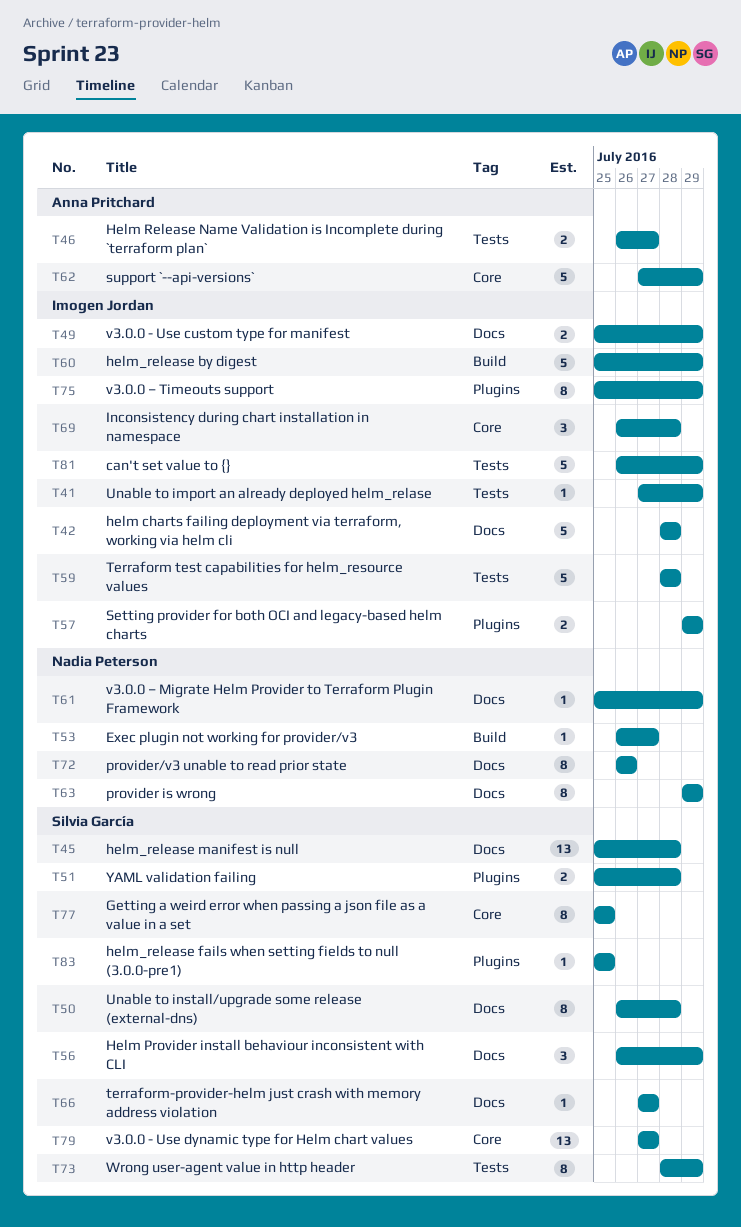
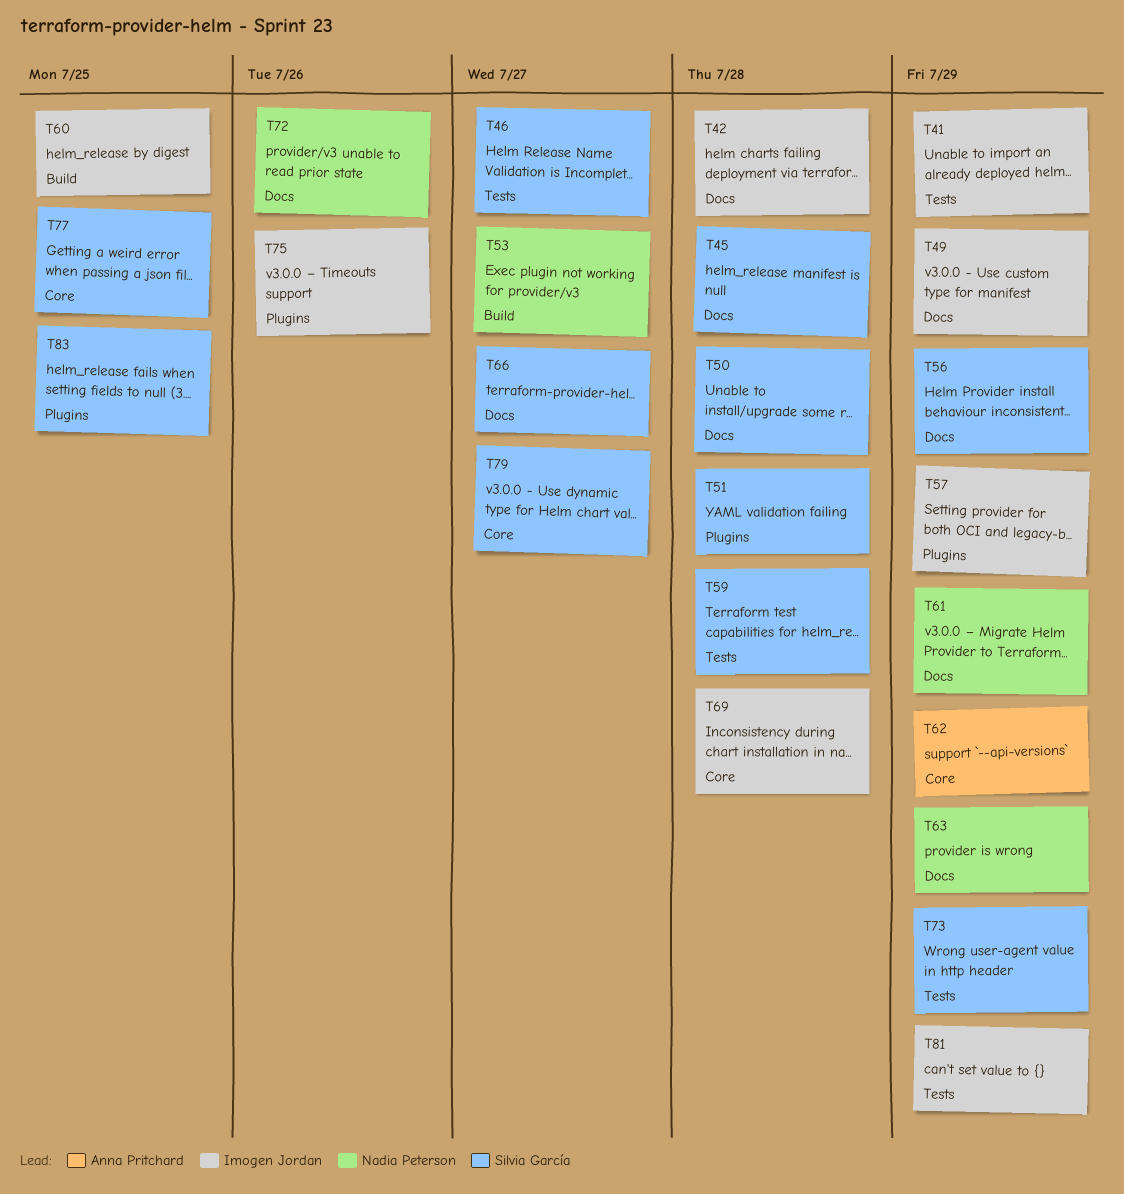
T46, owner: Anna Pritchard -> Silvia García
T59, owner: Imogen Jordan -> Silvia García
T60, due: Jul 29 -> Jul 25
T75, due: Jul 29 -> Jul 26

